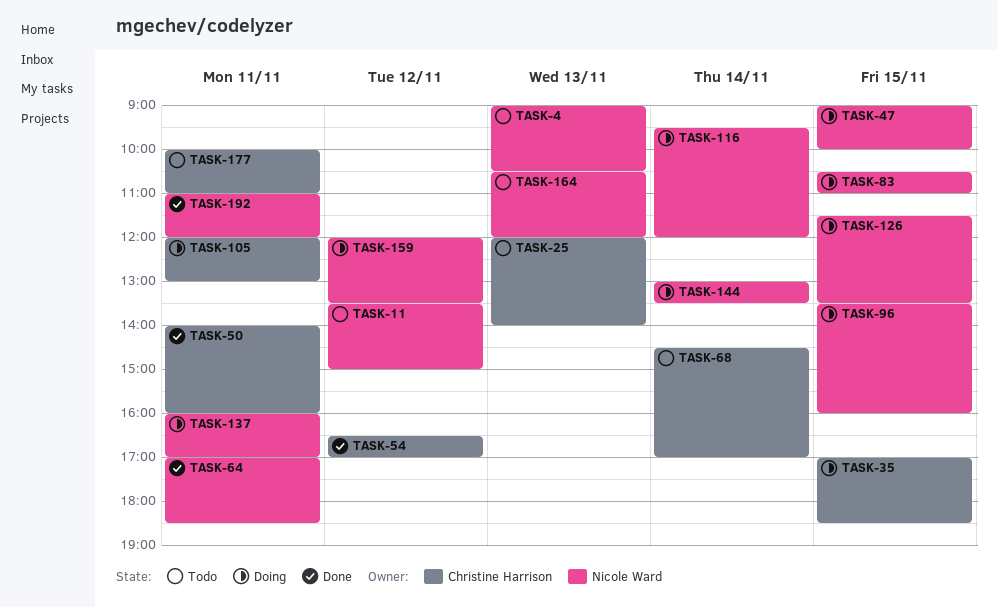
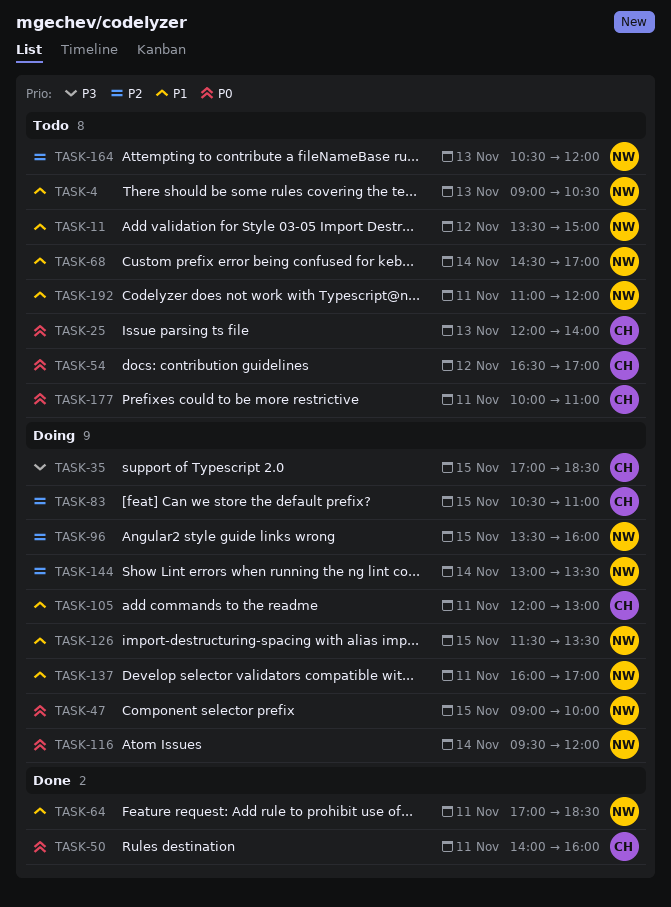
TASK-54, status: Done -> Todo
TASK-68, owner: Christine Harrison -> Nicole Ward
TASK-83, owner: Nicole Ward -> Christine Harrison
TASK-159: present -> none
TASK-192, status: Done -> Todo

